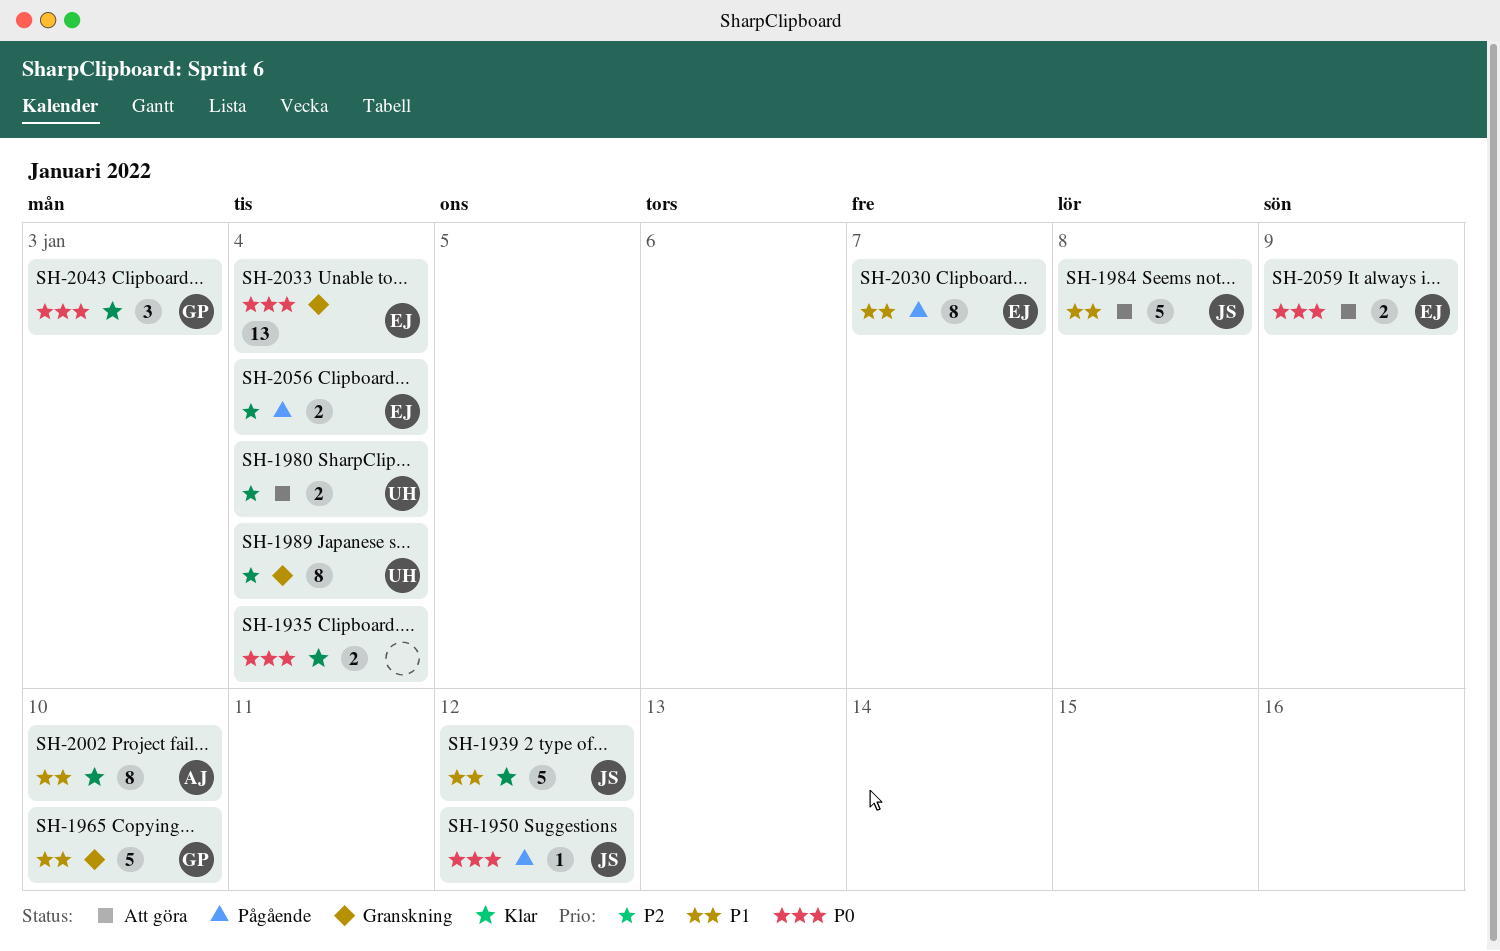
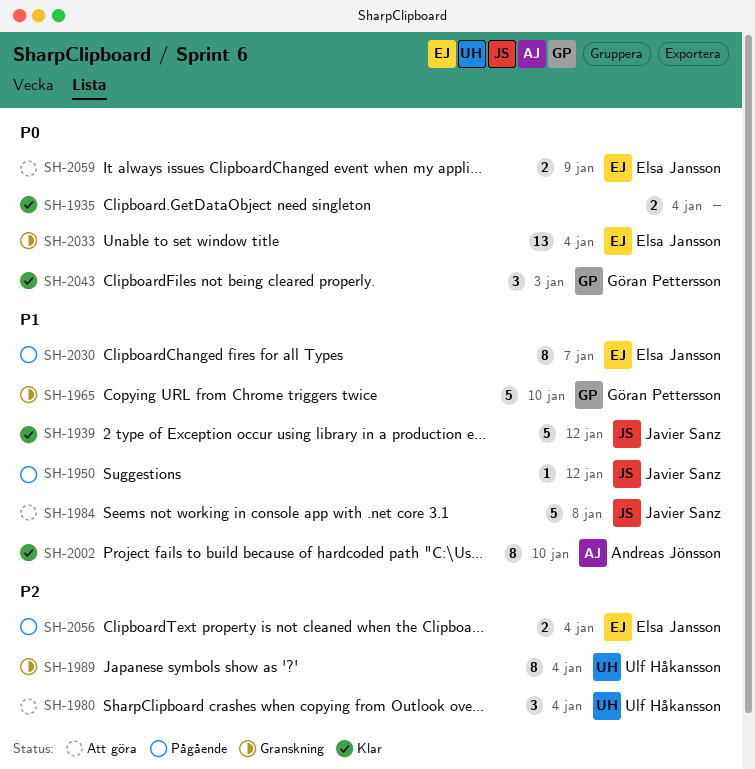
SH-1950, priority: P0 -> P1
SH-1980, estimate: 2 -> 3

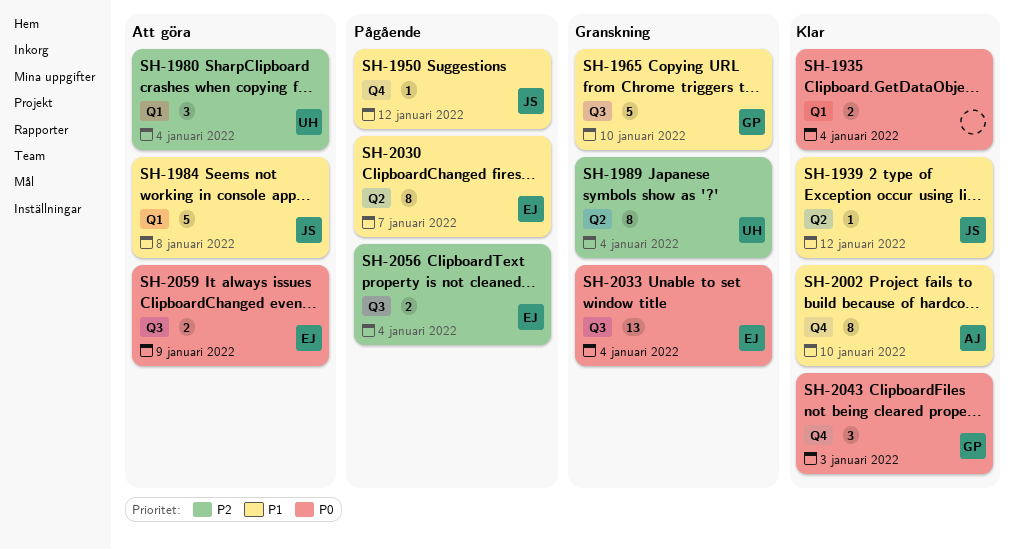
SH-1939, estimate: 5 -> 1

